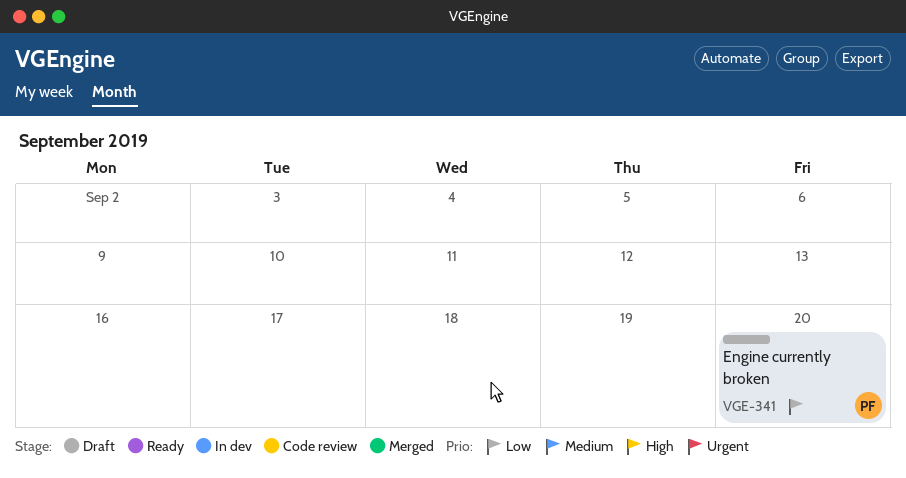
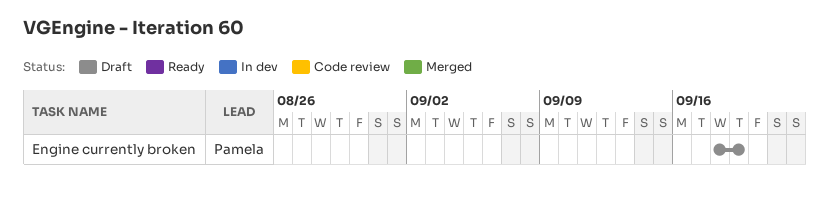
Engine currently broken, due: Sep 20 -> Sep 19

